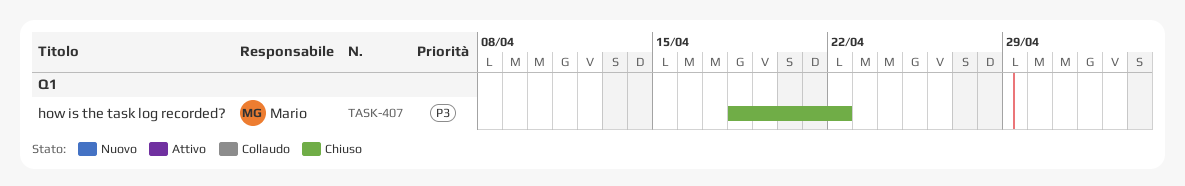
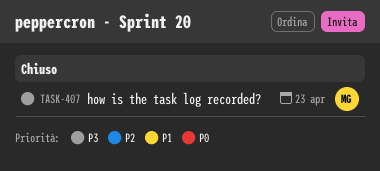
TASK-407, due: Apr 22 -> Apr 23

